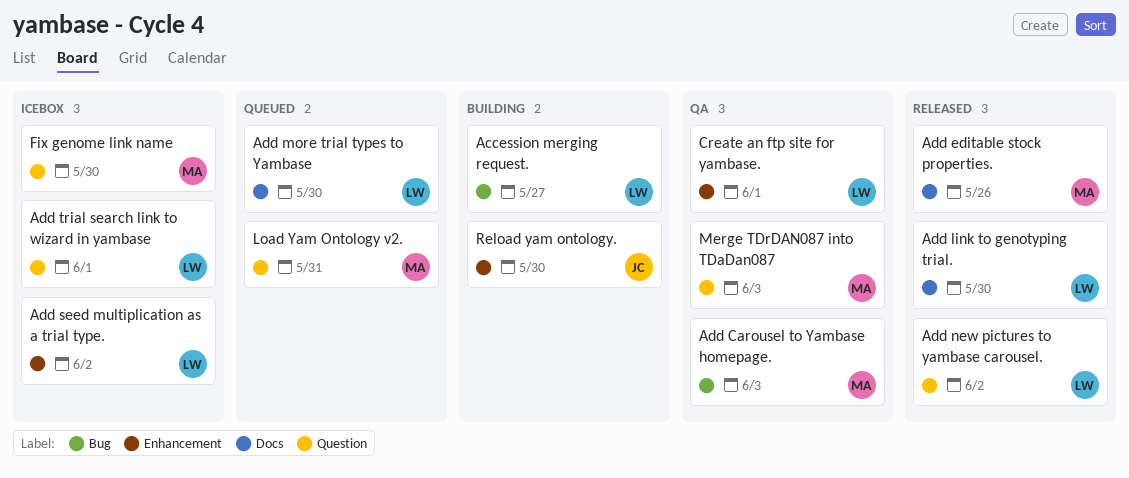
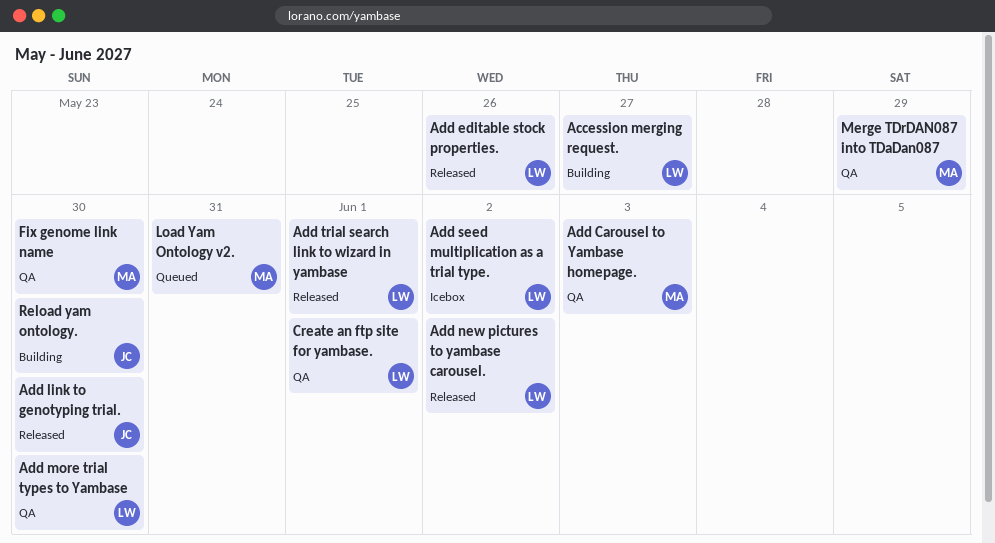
Add editable stock properties., owner: MA -> LW
Add link to genotyping trial., owner: LW -> JC
Add more trial types to Yambase, status: Queued -> QA
Add trial search link to wizard in yambase, status: Icebox -> Released
Fix genome link name, status: Icebox -> QA
Merge TDrDAN087 into TDaDan087, due: Jun 3 -> May 29

